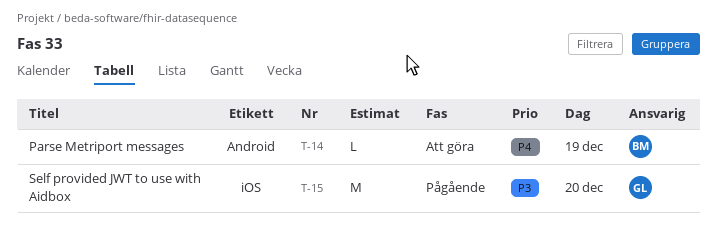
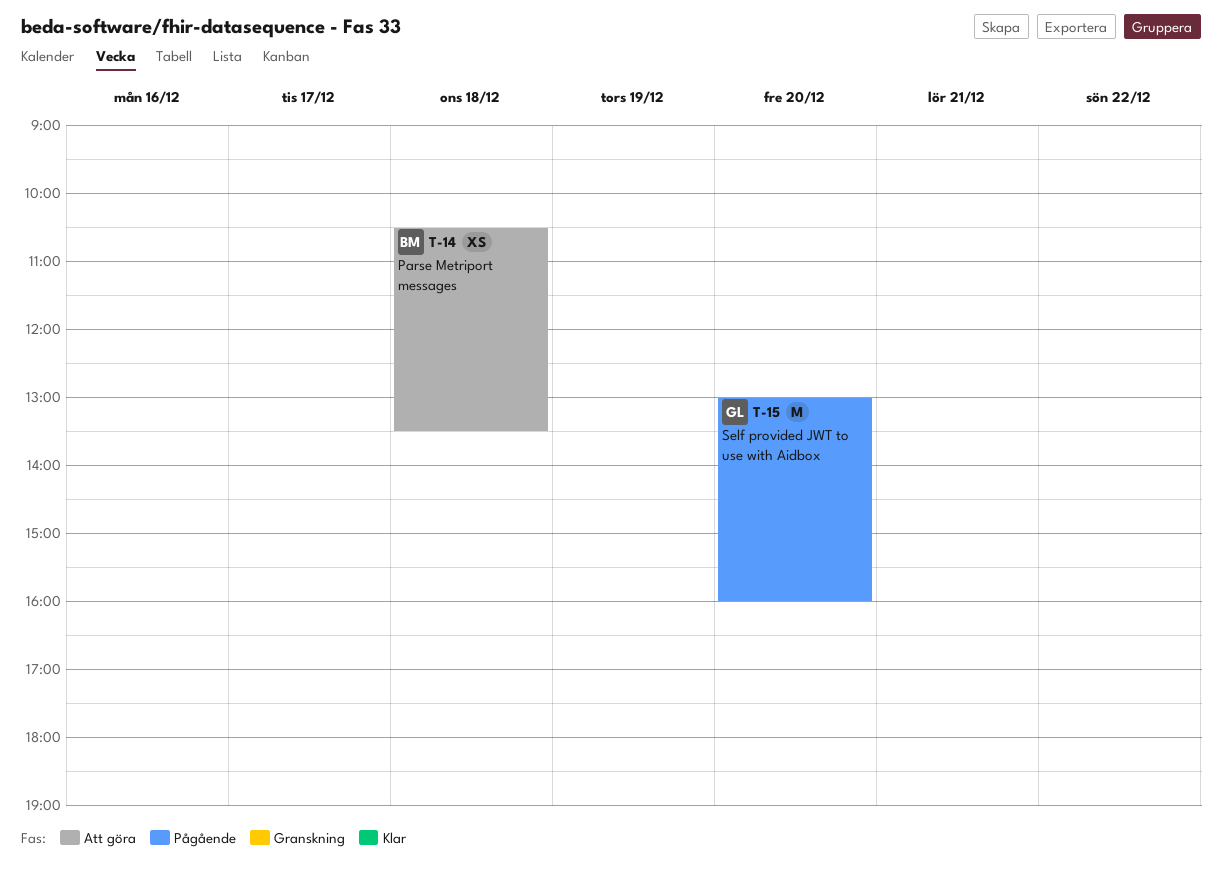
T-14, estimate: L -> XS
T-14, day: Dec 19 -> Dec 18

